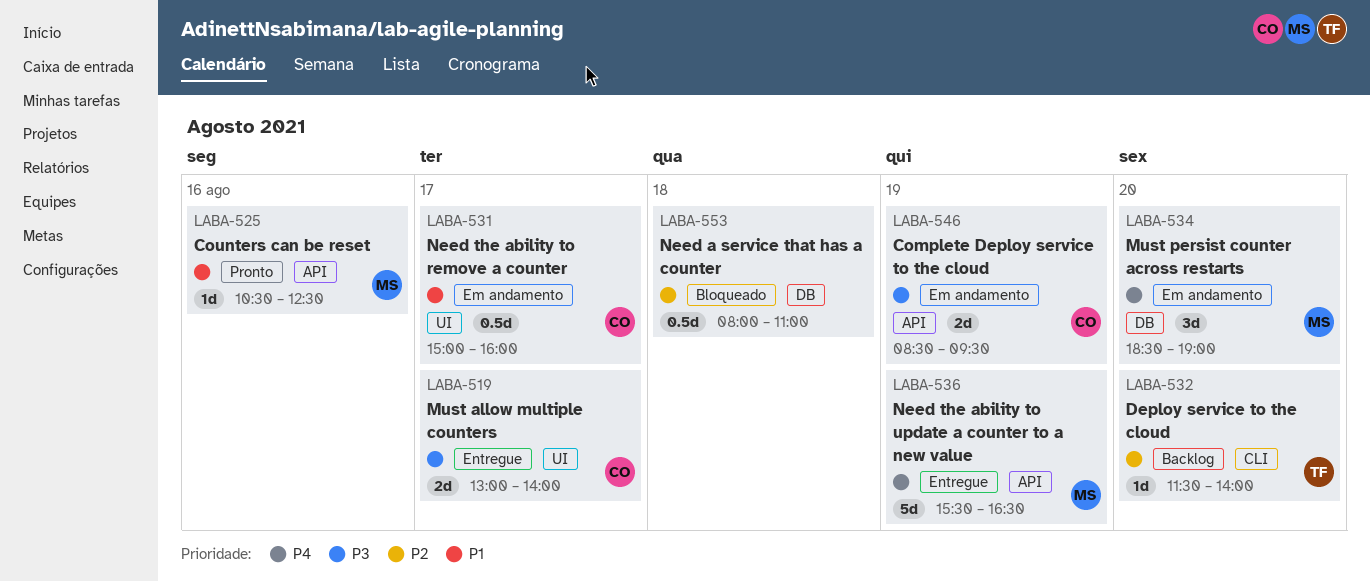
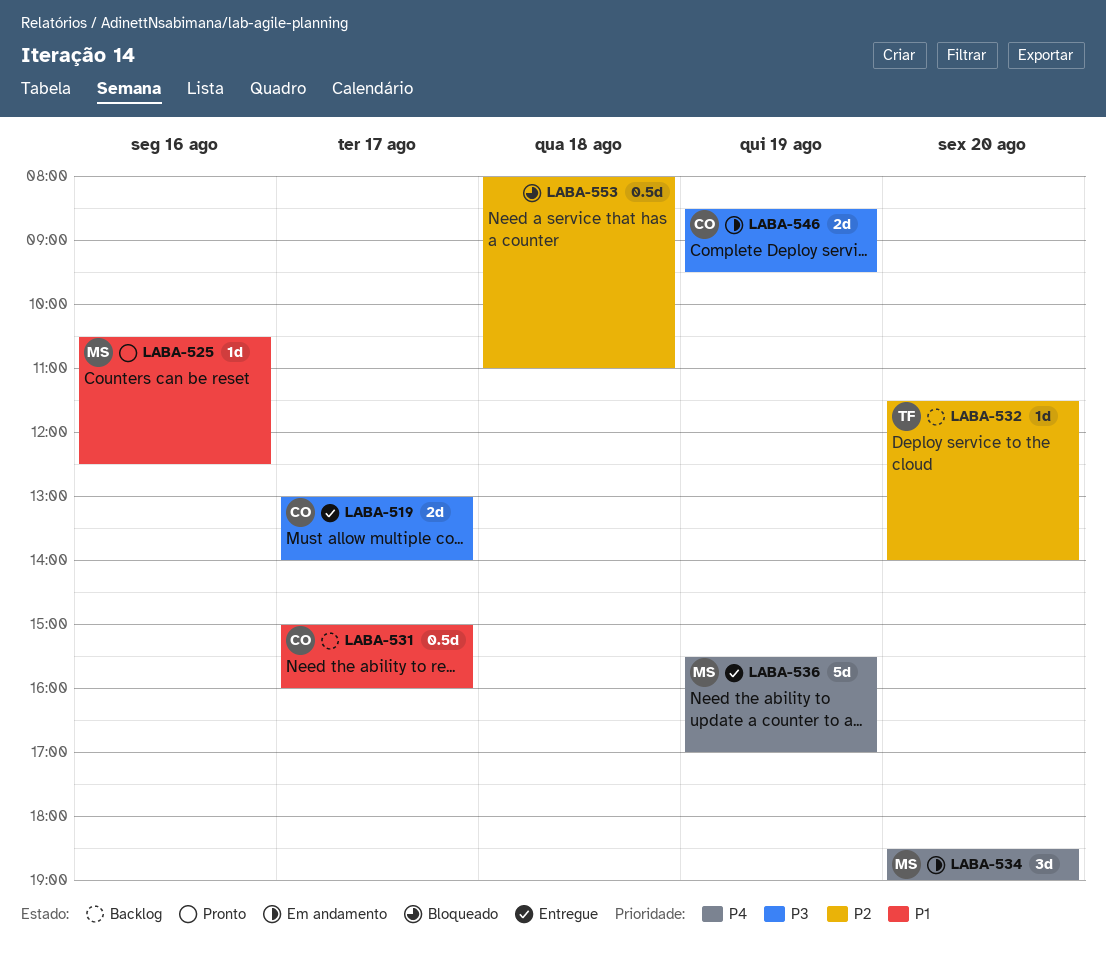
LABA-531, status: Em andamento -> Backlog
LABA-536, ends: 16:30 -> 17:00

